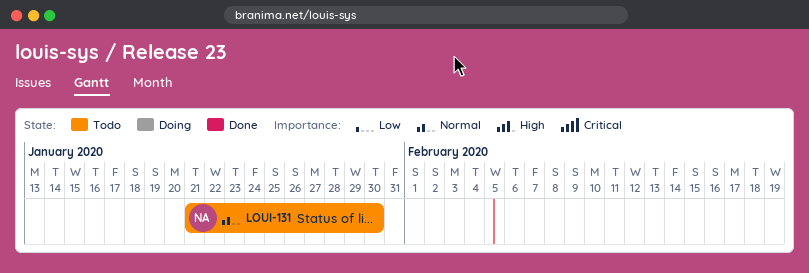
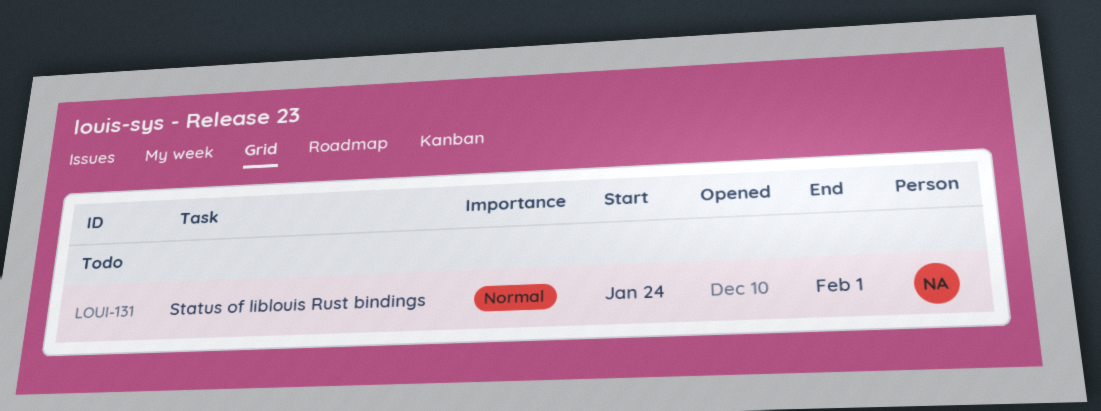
LOUI-131, start: Jan 21 -> Jan 24
LOUI-131, due: Jan 30 -> Feb 1

